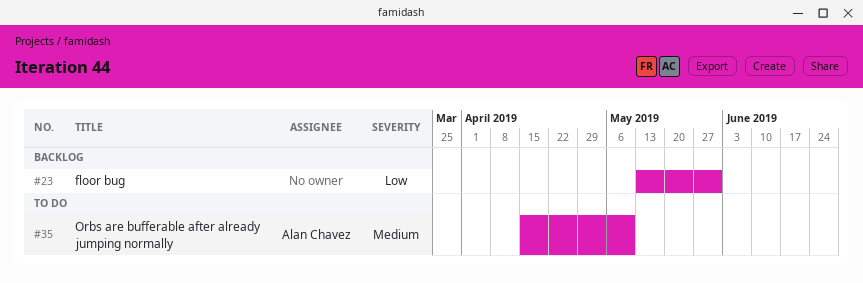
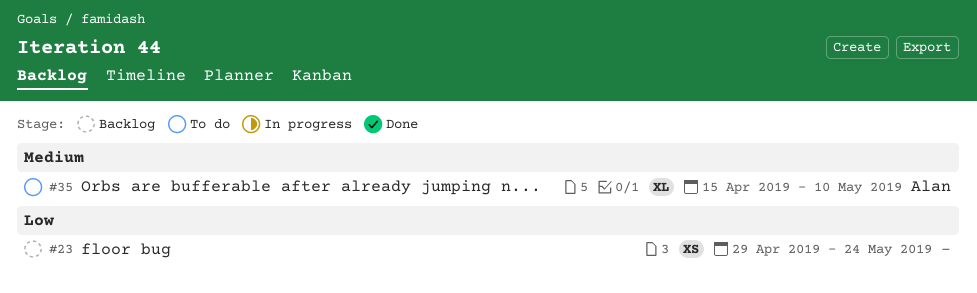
#23, start: May 13 -> Apr 29
#23, due: May 31 -> May 24

